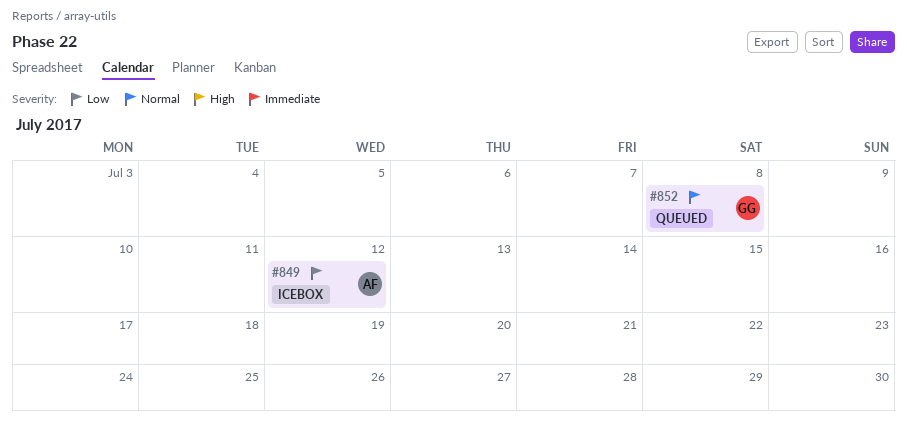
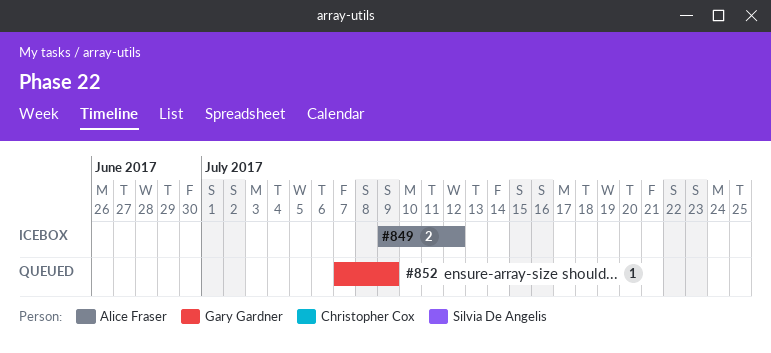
#852, due: Jul 8 -> Jul 9

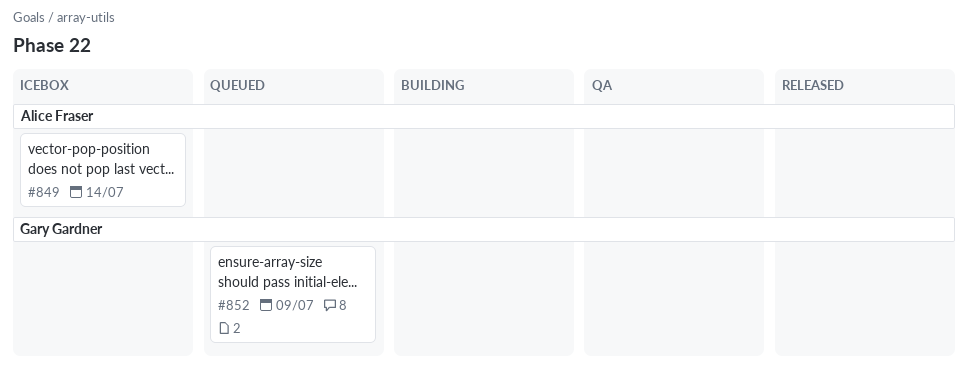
#849, due: Jul 12 -> Jul 14

